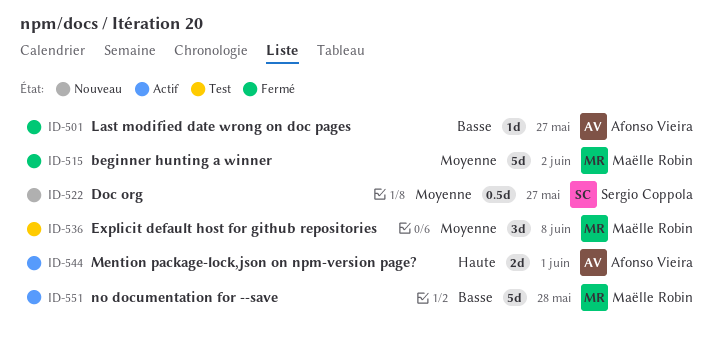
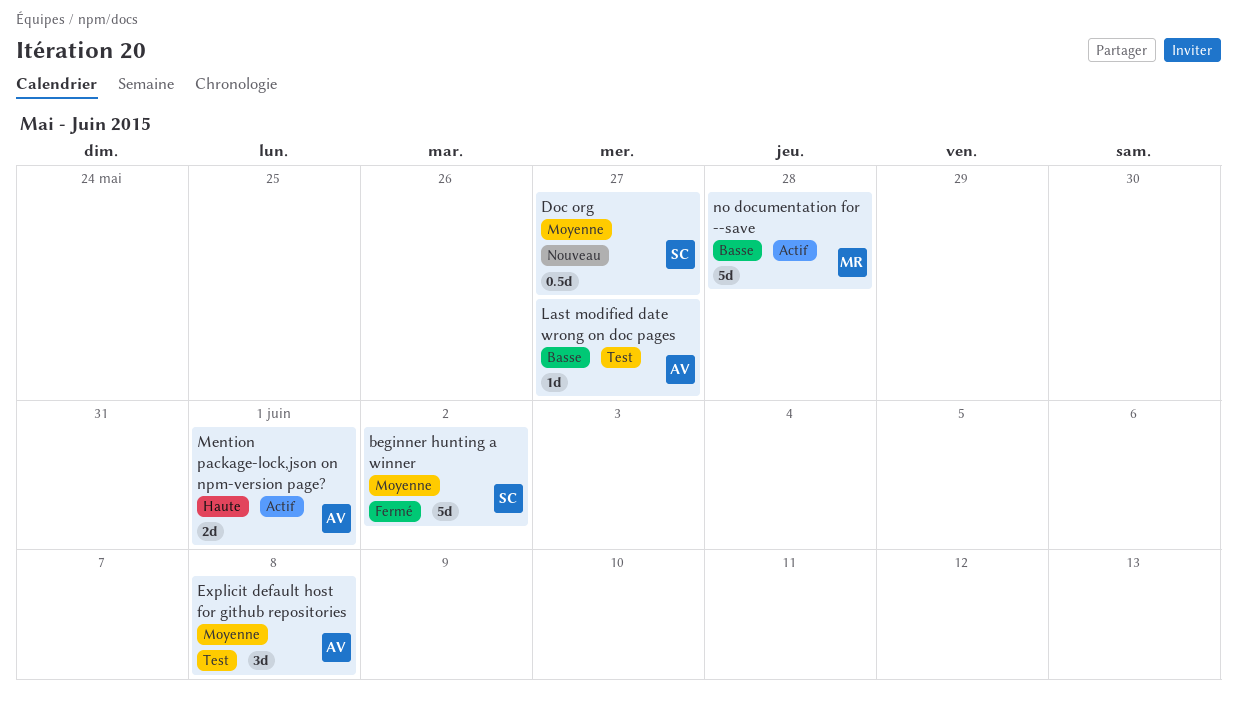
beginner hunting a winner, owner: Maëlle Robin -> Sergio Coppola
Explicit default host for github repositories, owner: Maëlle Robin -> Afonso Vieira
Last modified date wrong on doc pages, status: Fermé -> Test

